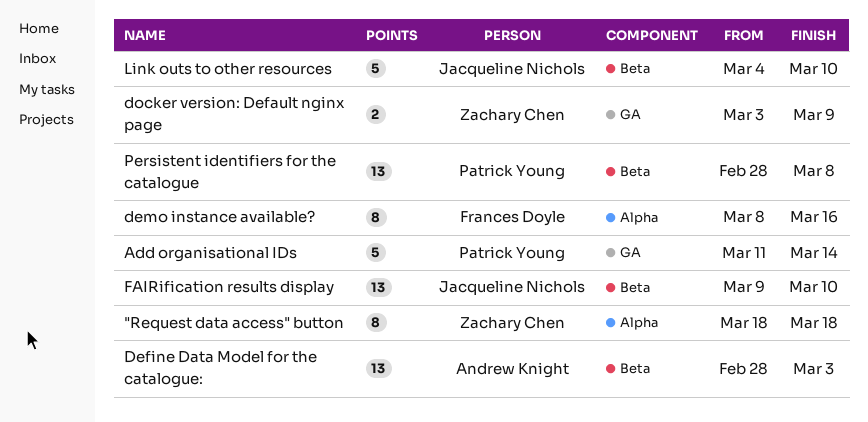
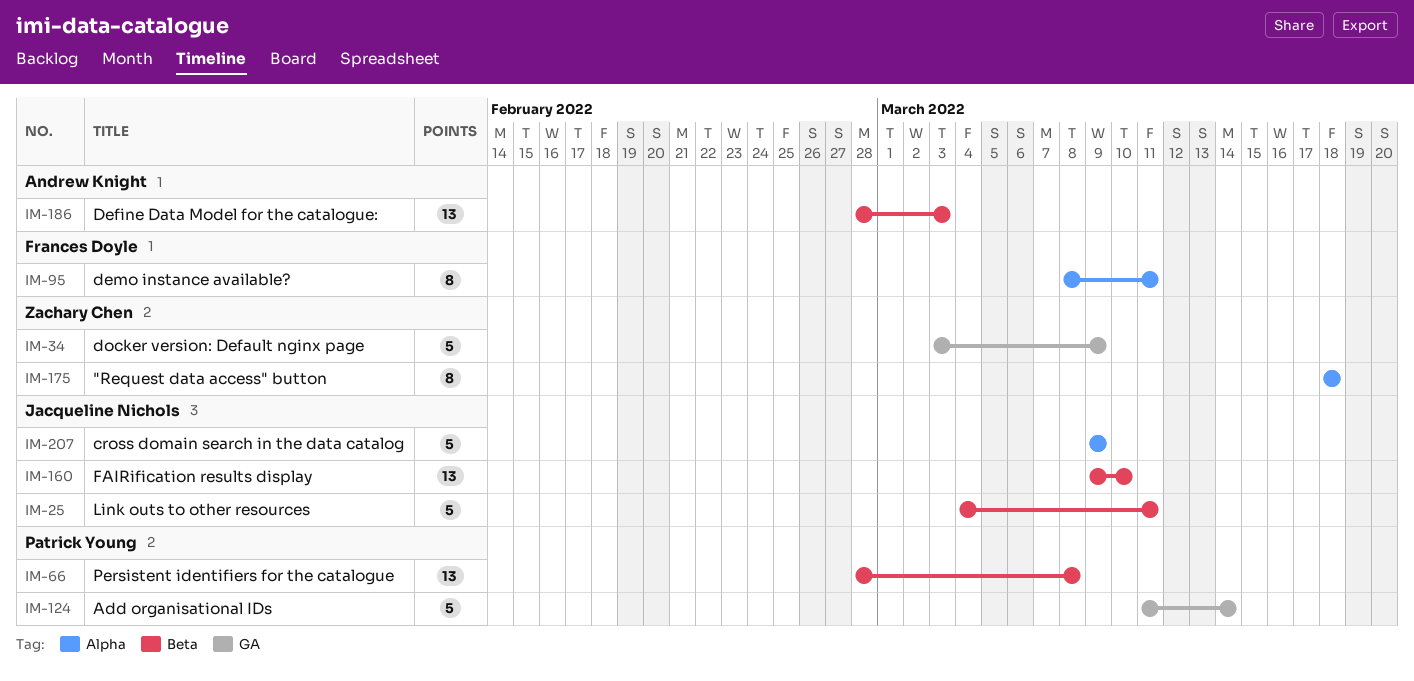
cross domain search in the data catalog: none -> present
demo instance available?, due: Mar 16 -> Mar 11
docker version: Default nginx page, estimate: 2 -> 5
Link outs to other resources, due: Mar 10 -> Mar 11

